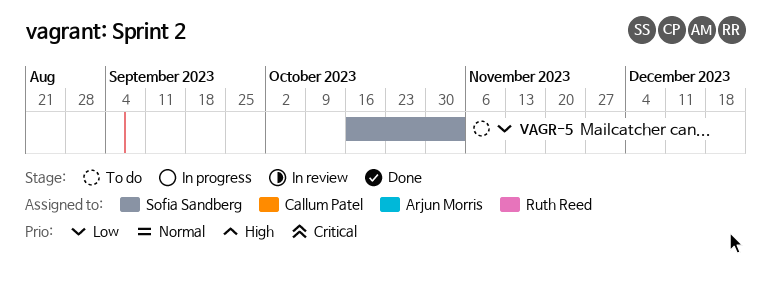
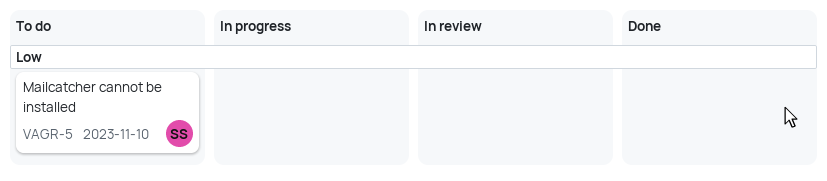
VAGR-5, due: Nov 3 -> Nov 10

